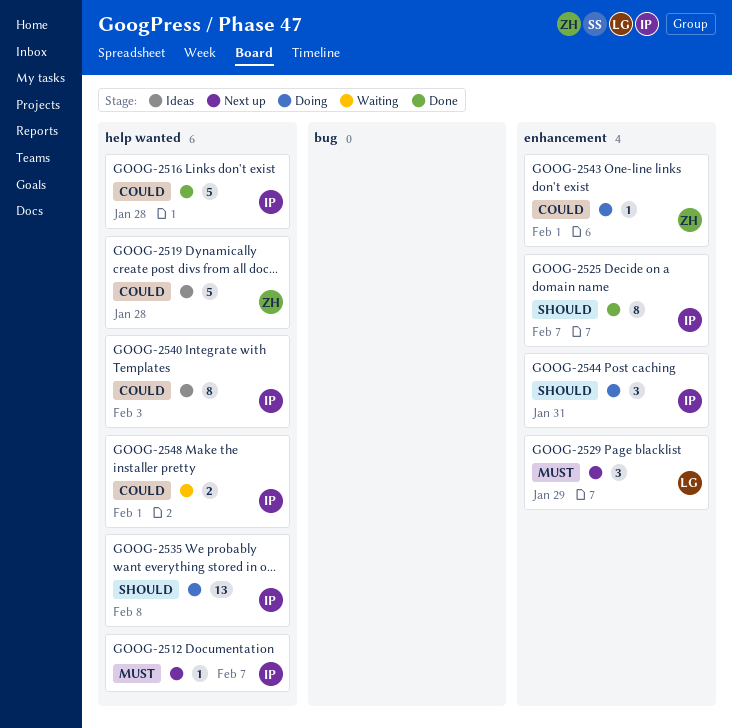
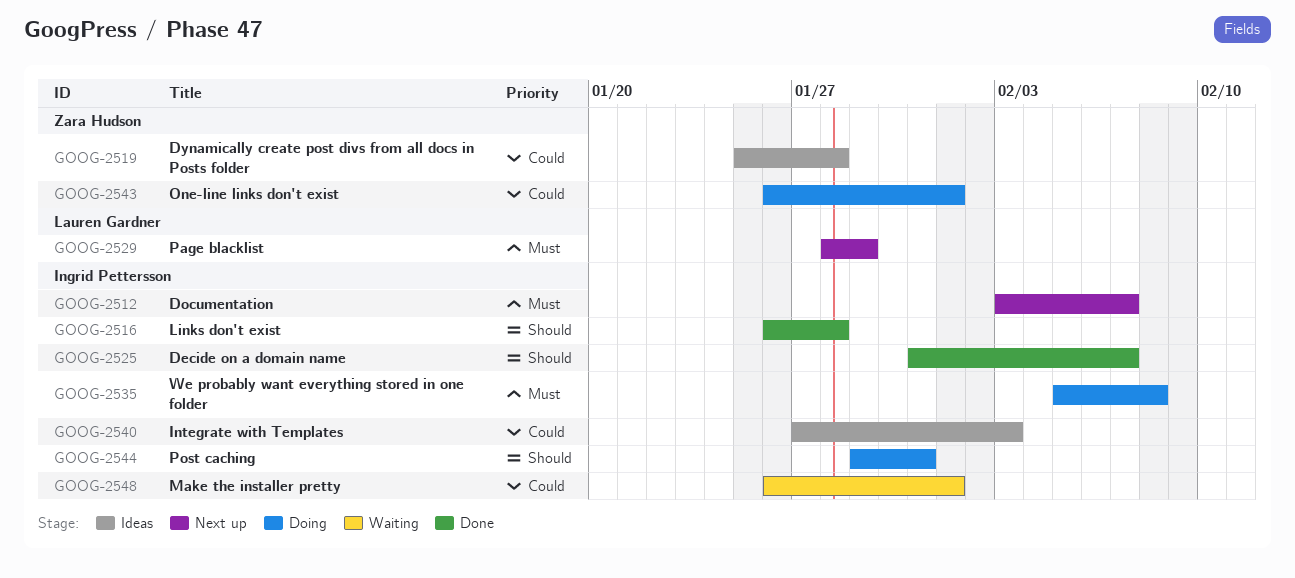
GOOG-2516, priority: Could -> Should
GOOG-2535, priority: Should -> Must

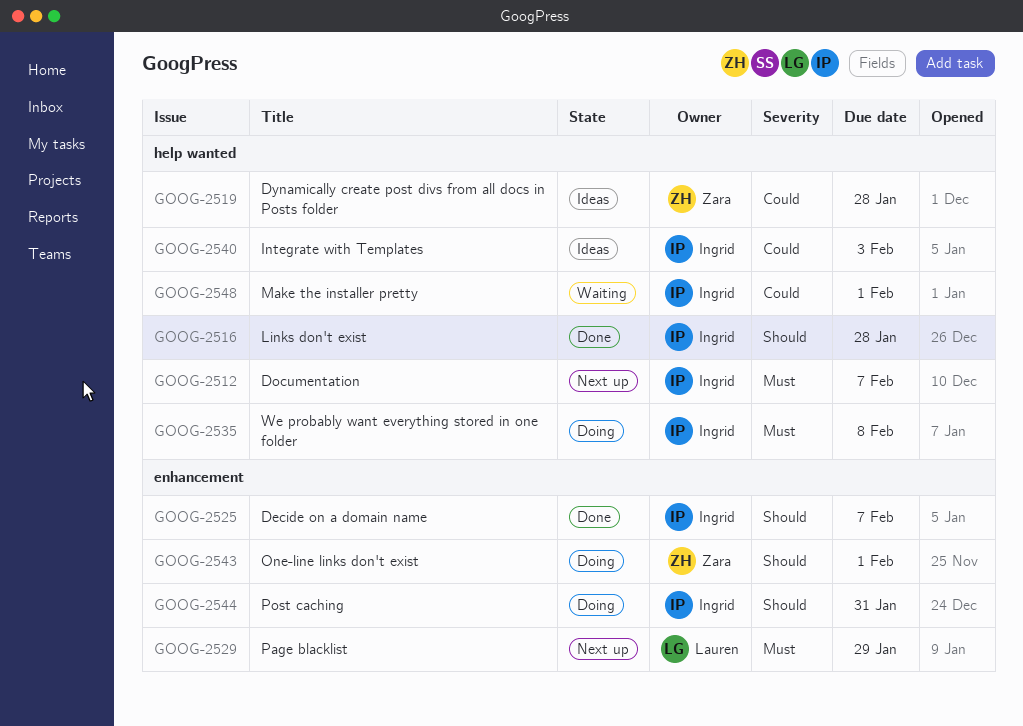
GOOG-2543, priority: Could -> Should

